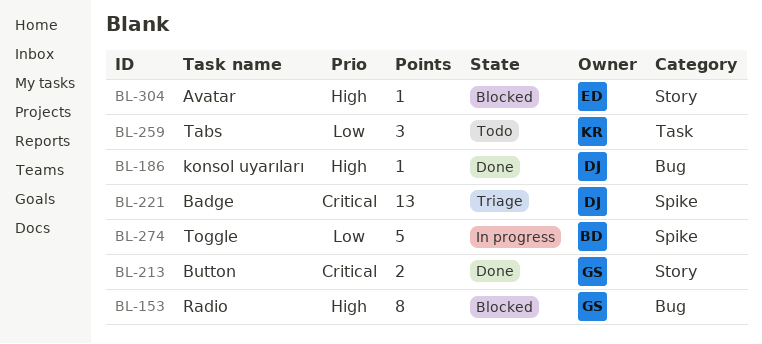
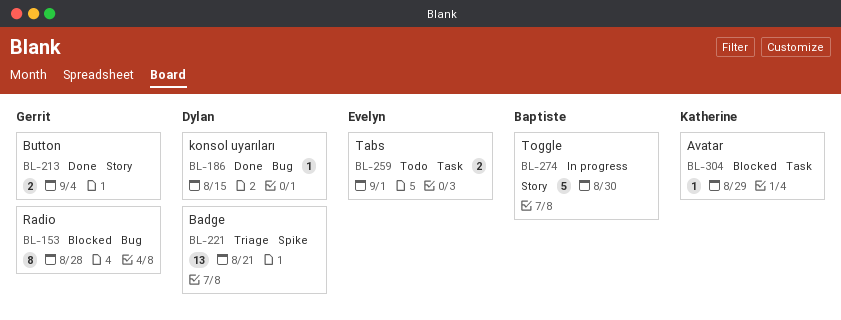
BL-259, owner: Katherine -> Evelyn
BL-259, estimate: 3 -> 2
BL-274, label: Spike -> Story
BL-304, owner: Evelyn -> Katherine
BL-304, label: Story -> Task

